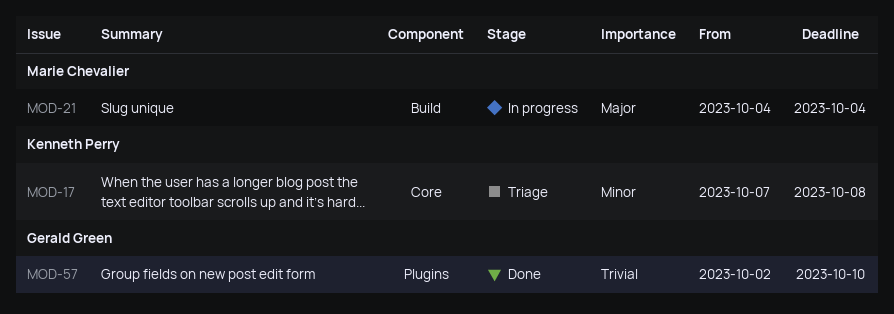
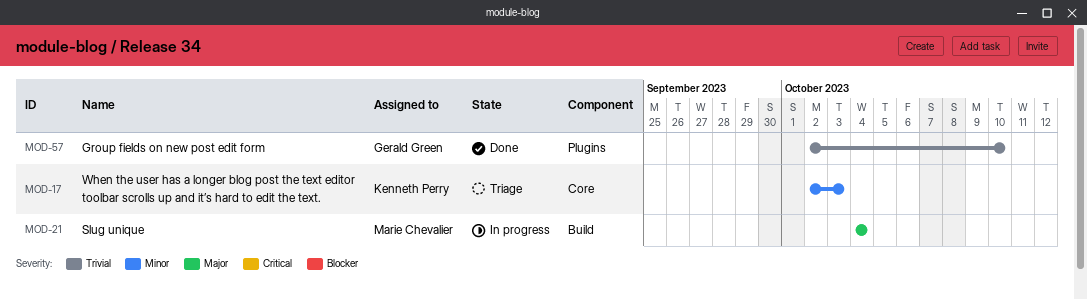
MOD-17, start: Oct 7 -> Oct 2
MOD-17, due: Oct 8 -> Oct 3

